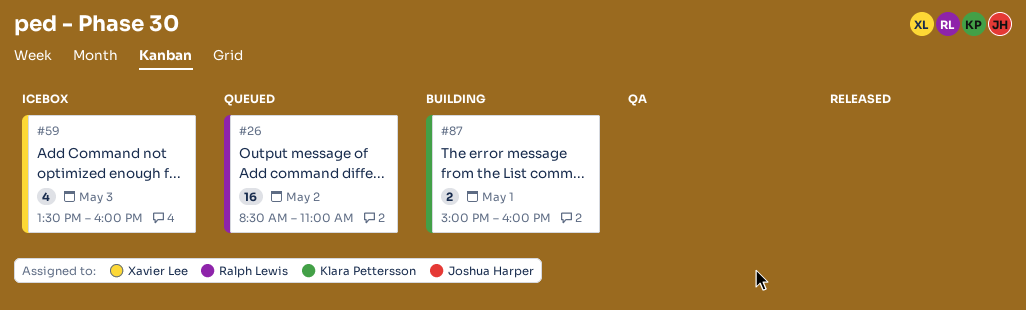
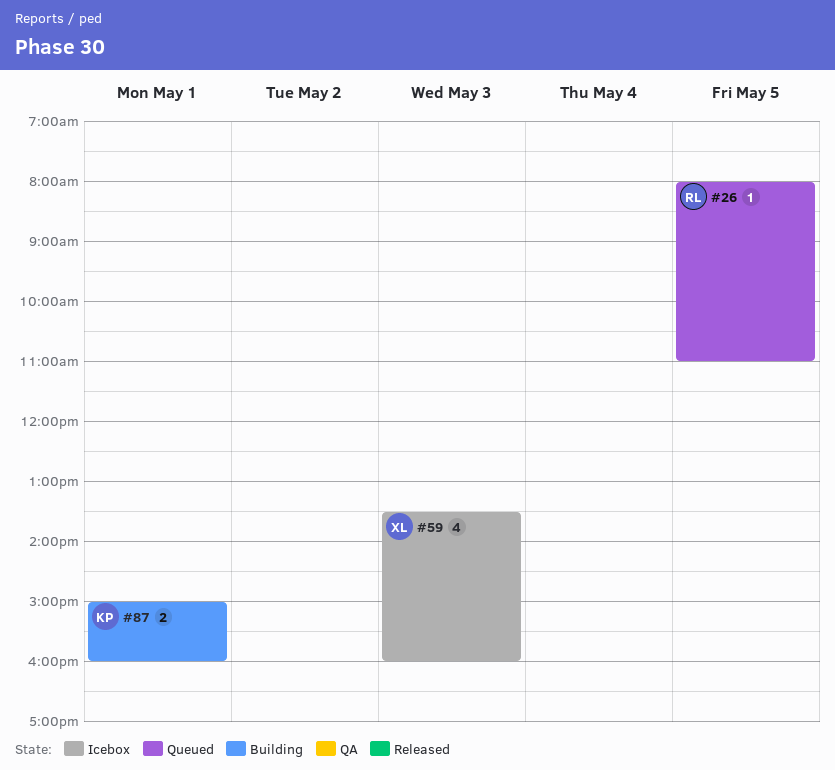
#26, estimate: 16 -> 1
#26, day: May 2 -> May 5
#26, begins: 08:30 -> 08:00

